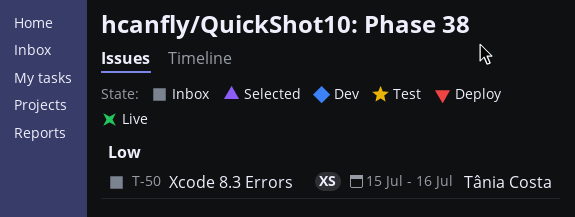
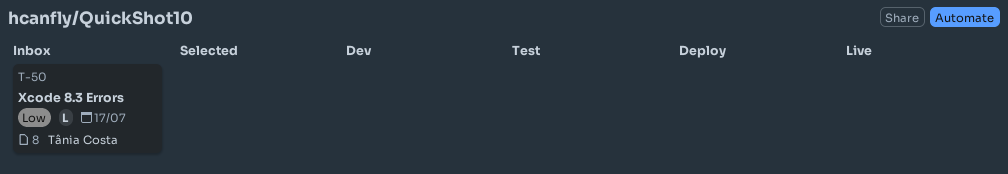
T-50, estimate: XS -> L
T-50, due: Jul 16 -> Jul 17

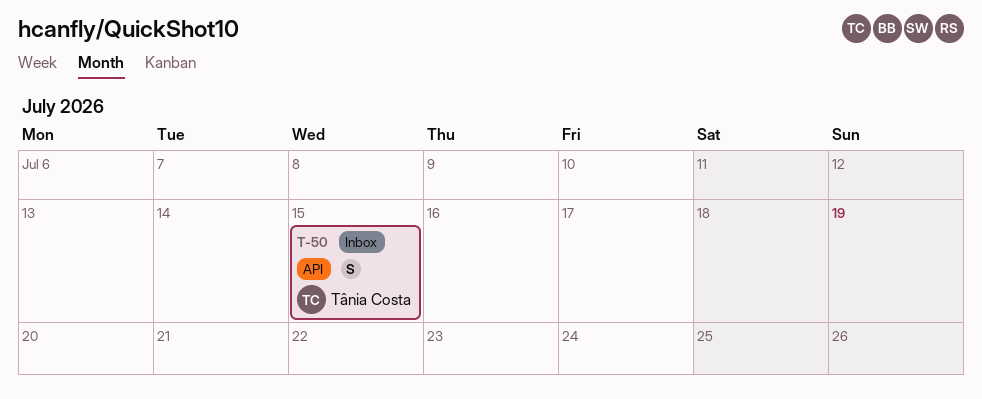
T-50, estimate: L -> S
T-50, due: Jul 17 -> Jul 15

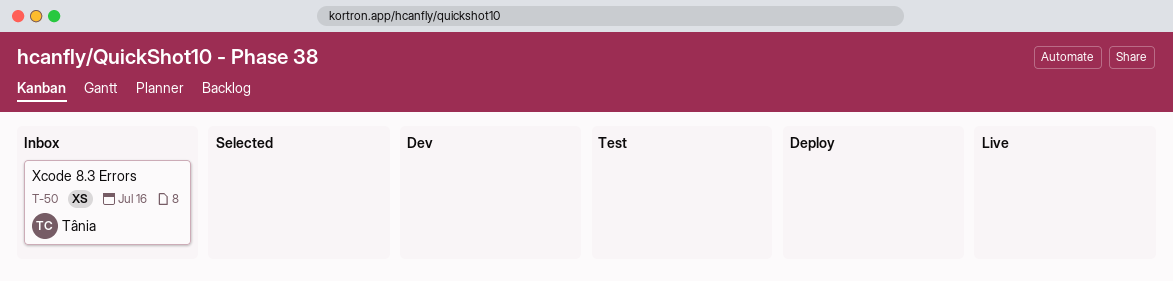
T-50, estimate: S -> XS
T-50, due: Jul 15 -> Jul 16

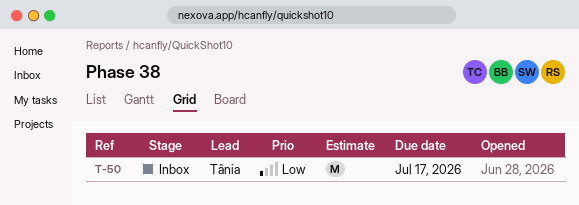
T-50, estimate: XS -> M
T-50, due: Jul 16 -> Jul 17

